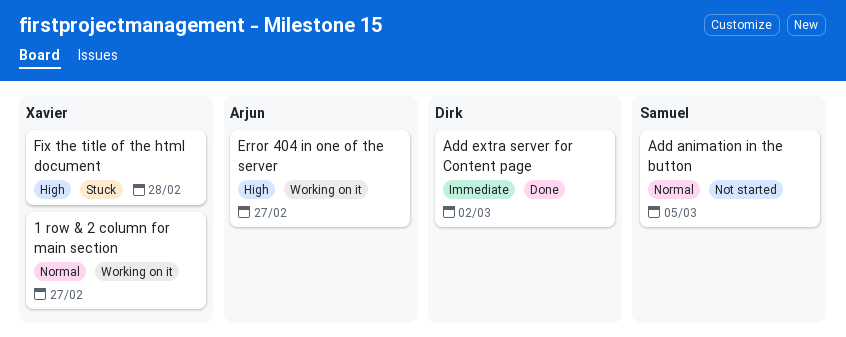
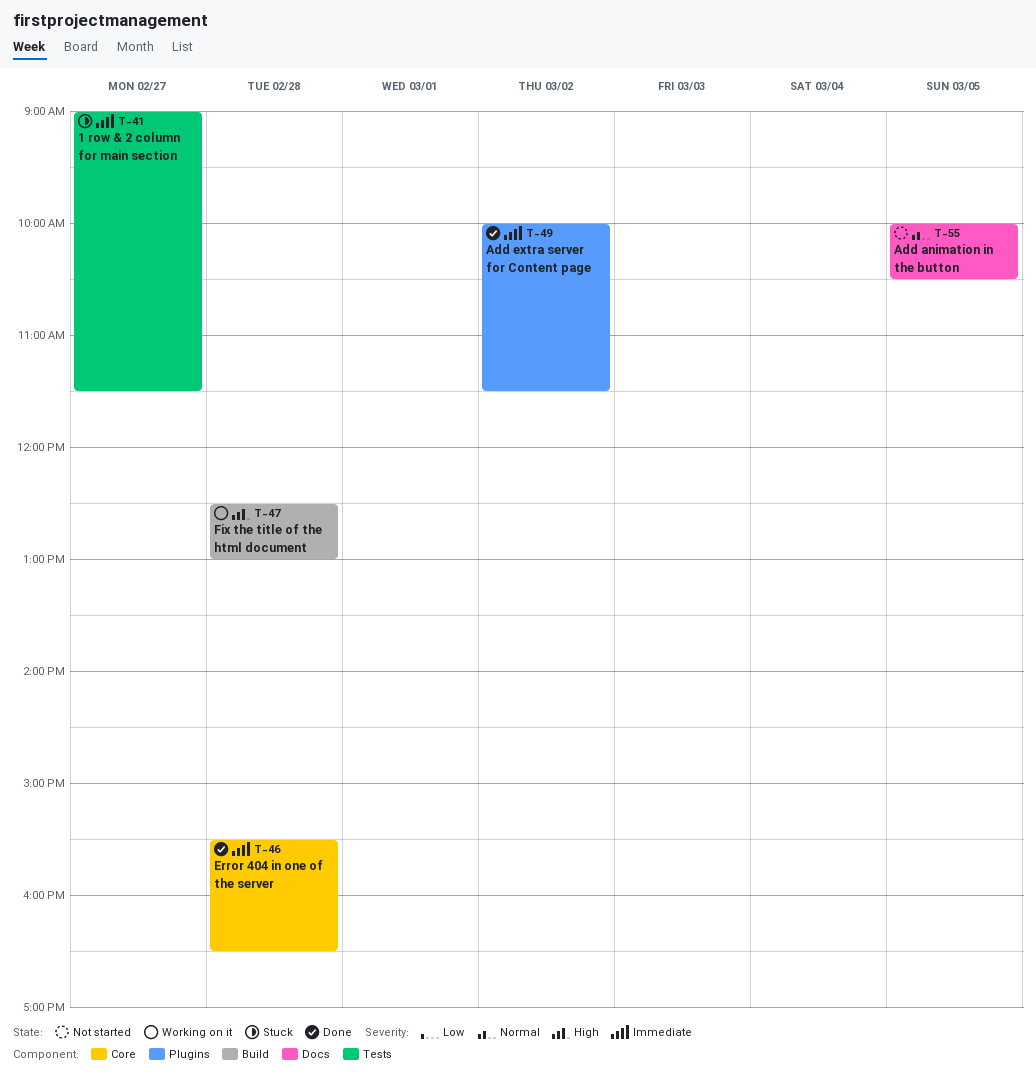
1 row & 2 column for main section, status: Working on it -> Stuck
1 row & 2 column for main section, priority: Normal -> Immediate
Error 404 in one of the server, status: Working on it -> Done
Error 404 in one of the server, priority: High -> Immediate
Error 404 in one of the server, day: Feb 27 -> Feb 28
Fix the title of the html document, status: Stuck -> Working on it

